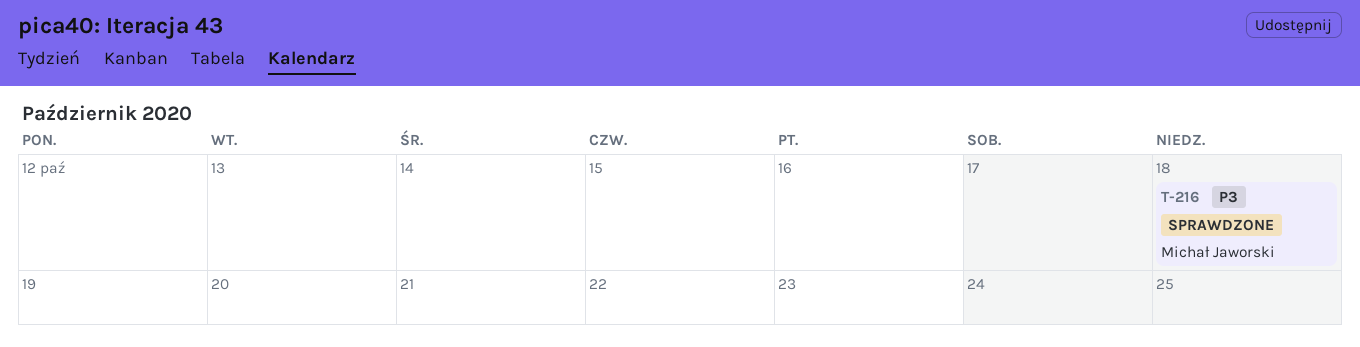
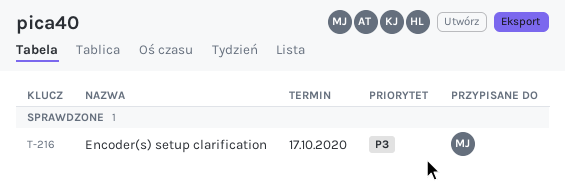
T-216, due: Oct 18 -> Oct 17

